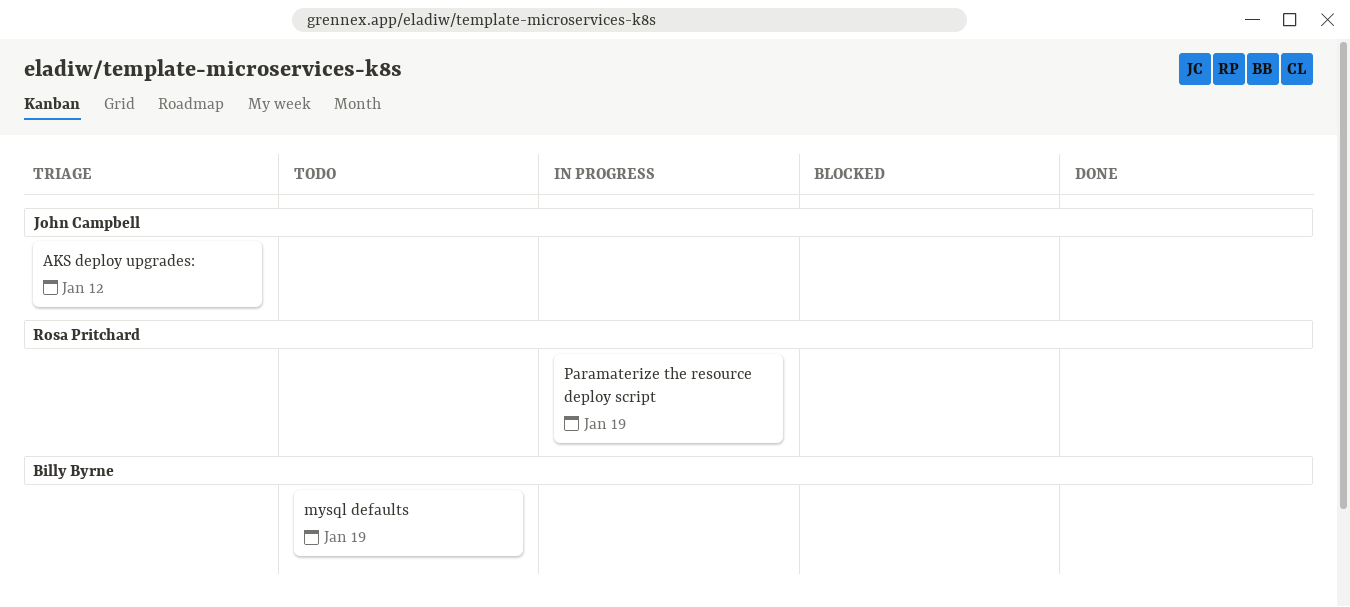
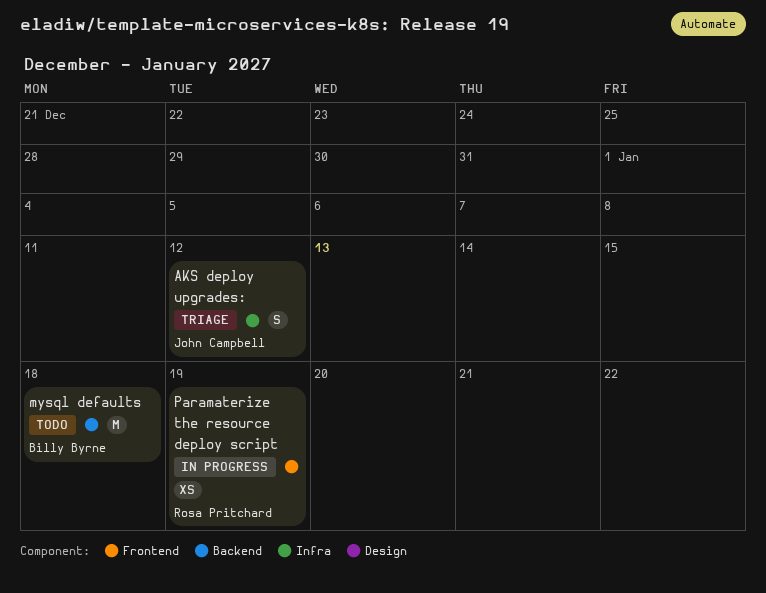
mysql defaults, due: Jan 19 -> Jan 18

